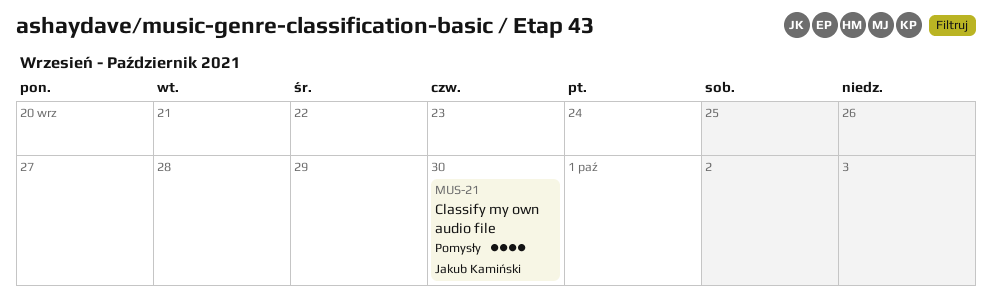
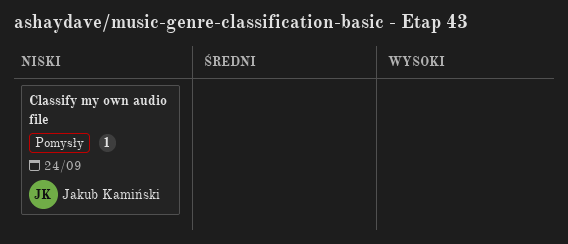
Classify my own audio file, estimate: 4 -> 1
Classify my own audio file, due: Sep 30 -> Sep 24

